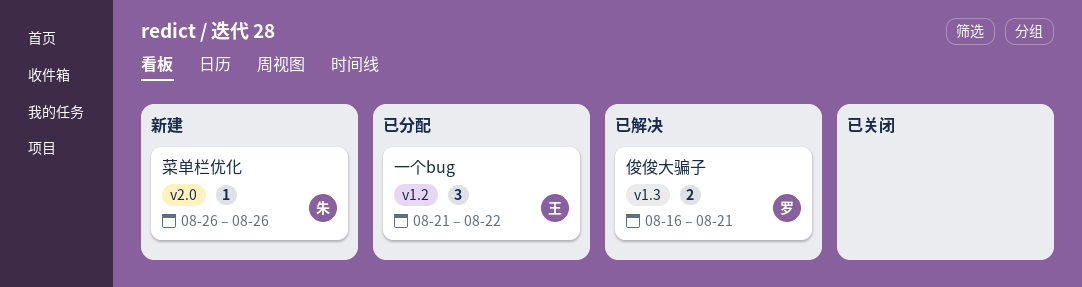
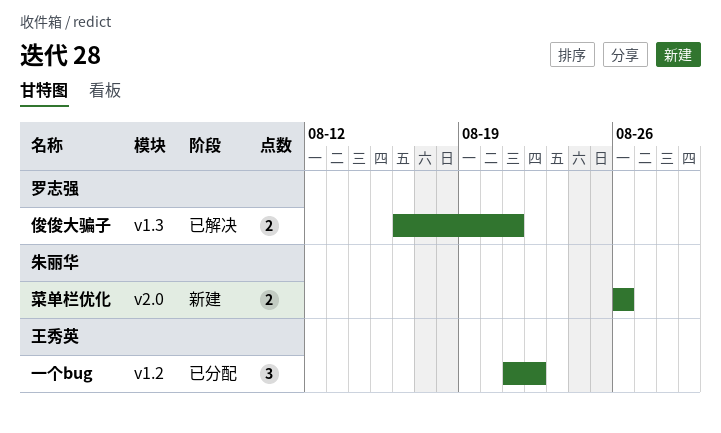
菜单栏优化, estimate: 1 -> 2

